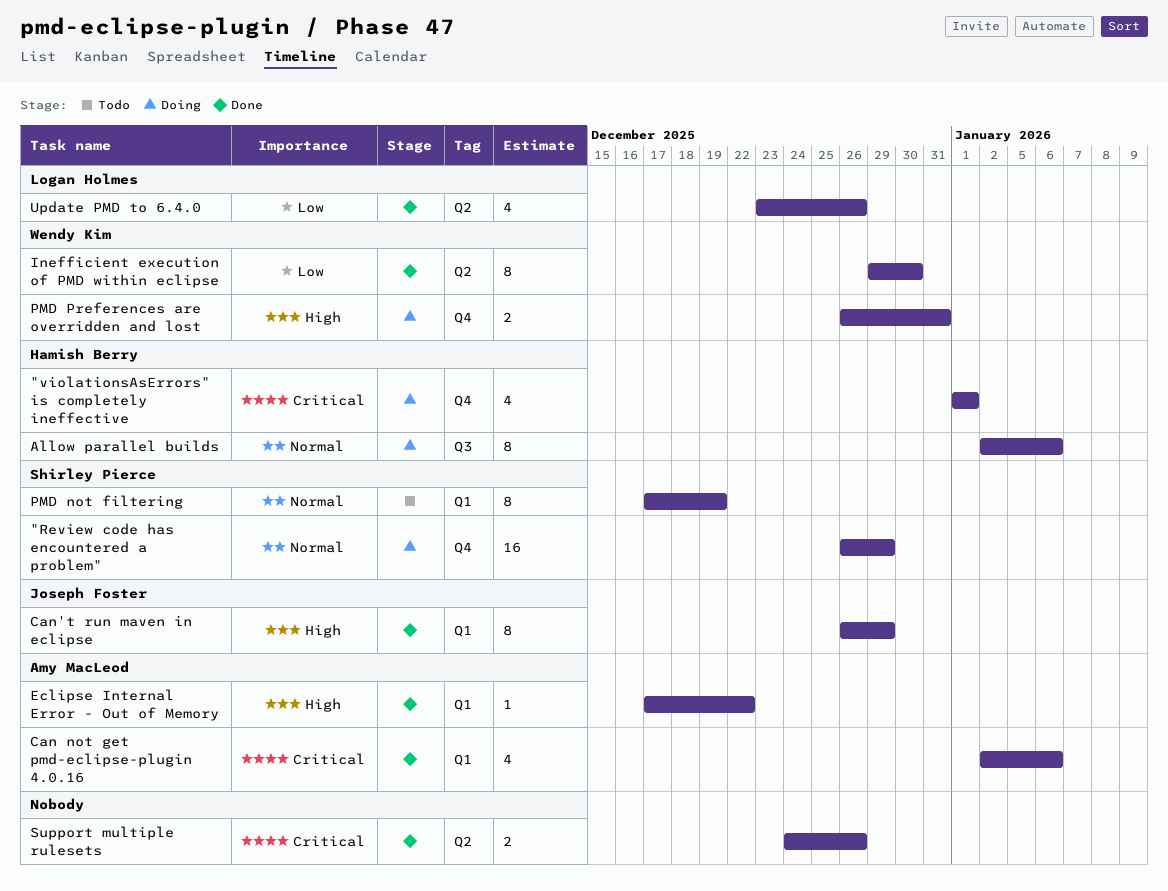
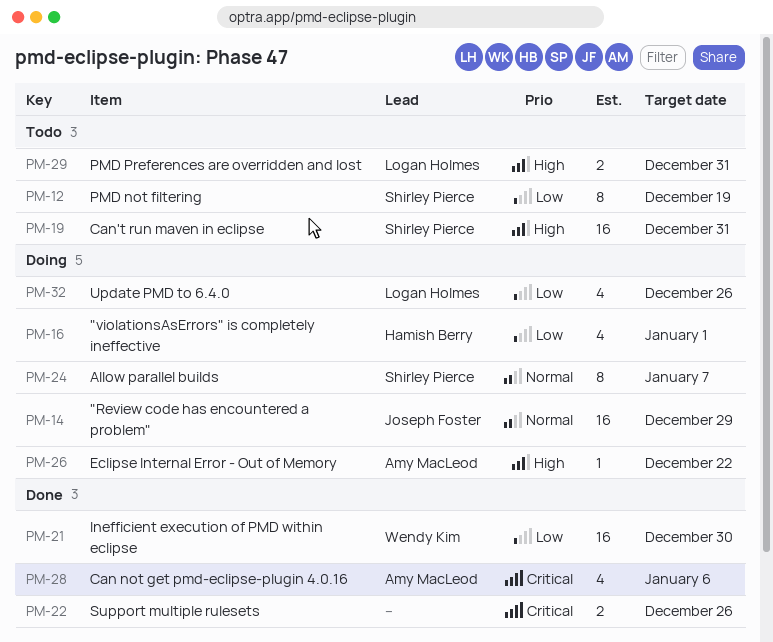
"Review code has encountered a problem", owner: Shirley Pierce -> Joseph Foster
"violationsAsErrors" is completely ineffective, priority: Critical -> Low
Allow parallel builds, owner: Hamish Berry -> Shirley Pierce
Allow parallel builds, due: Jan 6 -> Jan 7
Can't run maven in eclipse, status: Done -> Todo
Can't run maven in eclipse, owner: Joseph Foster -> Shirley Pierce
Can't run maven in eclipse, estimate: 8 -> 16
Can't run maven in eclipse, due: Dec 29 -> Dec 31
Eclipse Internal Error - Out of Memory, status: Done -> Doing
Inefficient execution of PMD within eclipse, estimate: 8 -> 16
PMD not filtering, priority: Normal -> Low
PMD Preferences are overridden and lost, status: Doing -> Todo
PMD Preferences are overridden and lost, owner: Wendy Kim -> Logan Holmes
Update PMD to 6.4.0, status: Done -> Doing

